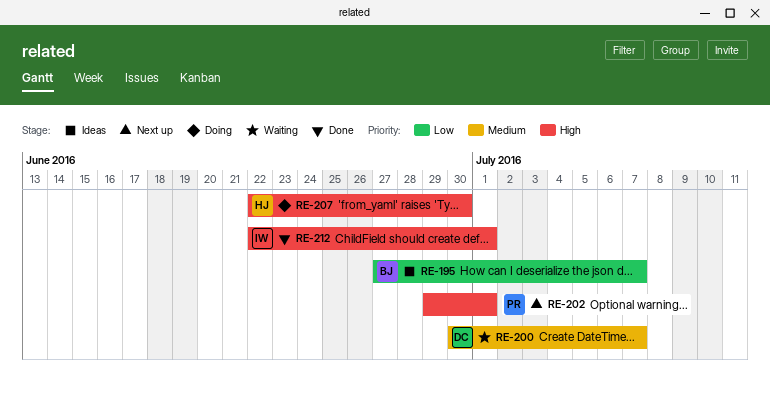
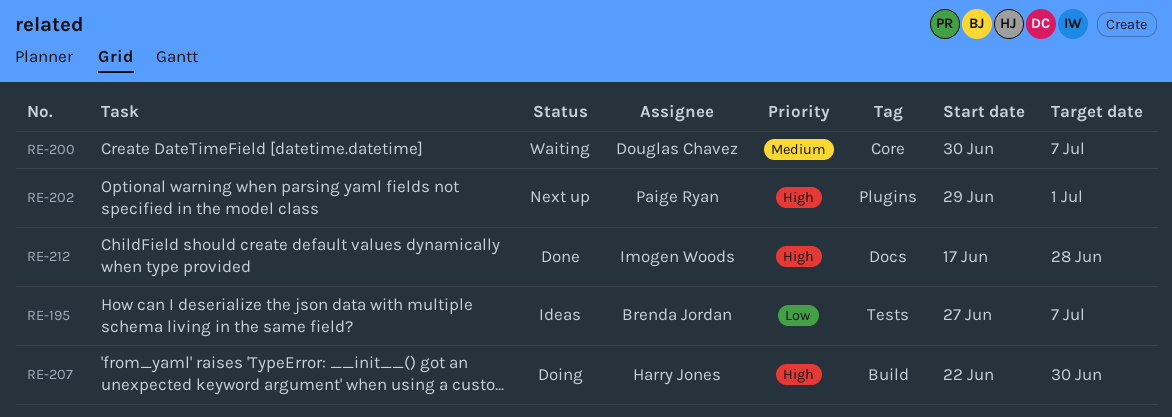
RE-212, start: Jun 22 -> Jun 17
RE-212, due: Jul 1 -> Jun 28

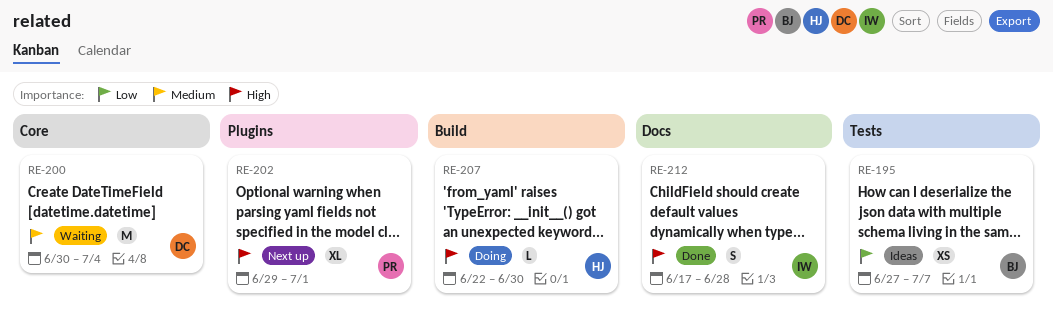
RE-200, due: Jul 7 -> Jul 4

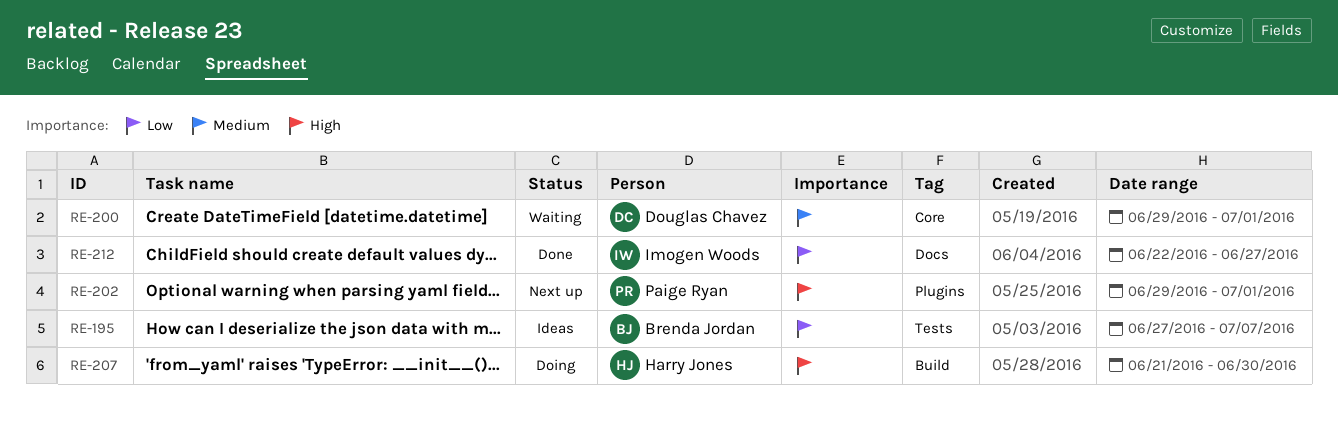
RE-200, start: Jun 30 -> Jun 29
RE-200, due: Jul 4 -> Jul 1
RE-207, start: Jun 22 -> Jun 21
RE-212, priority: High -> Low
RE-212, start: Jun 17 -> Jun 22
RE-212, due: Jun 28 -> Jun 27

